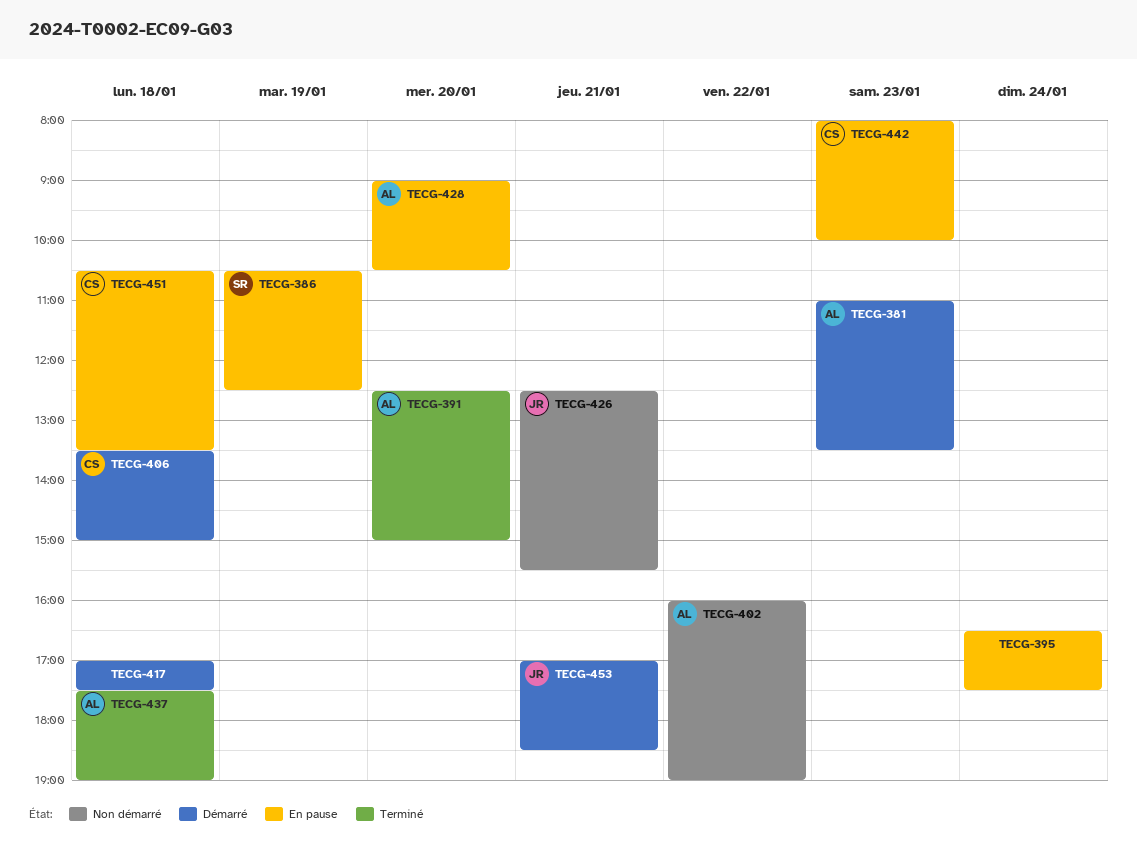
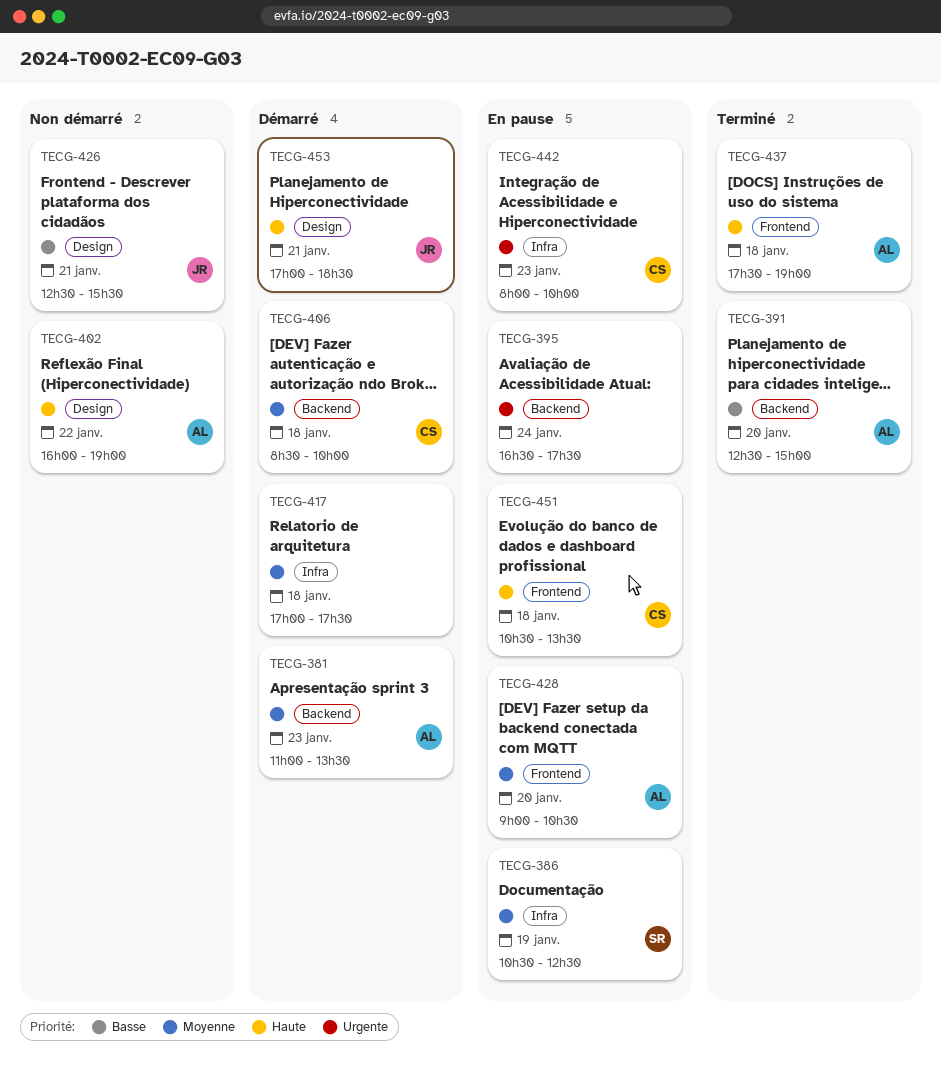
TECG-406, begins: 13:30 -> 08:30
TECG-406, ends: 15:00 -> 10:00

